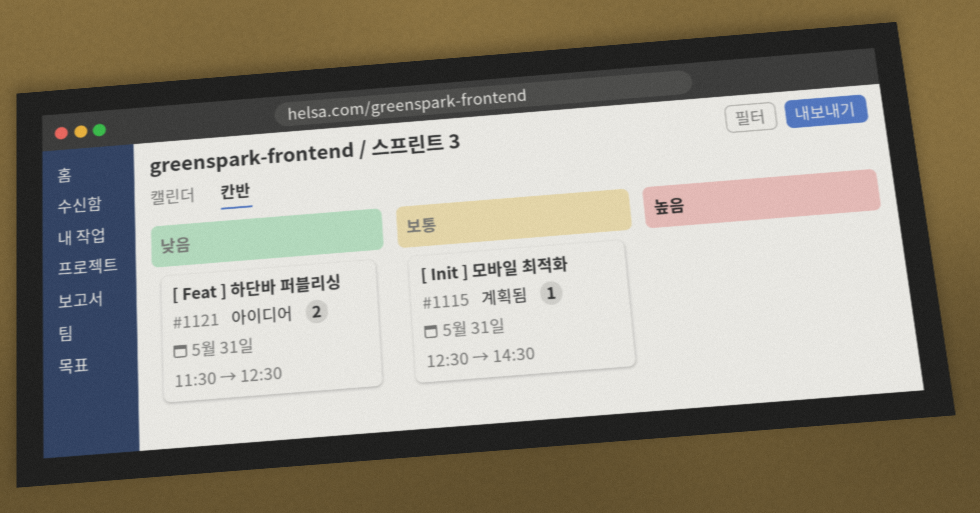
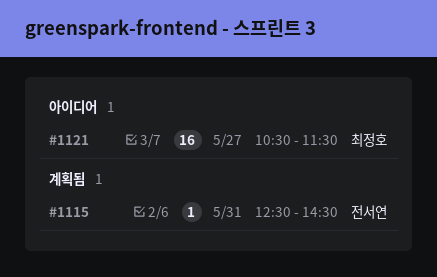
#1121, estimate: 2 -> 16
#1121, day: May 31 -> May 27
#1121, begins: 11:30 -> 10:30
#1121, ends: 12:30 -> 11:30

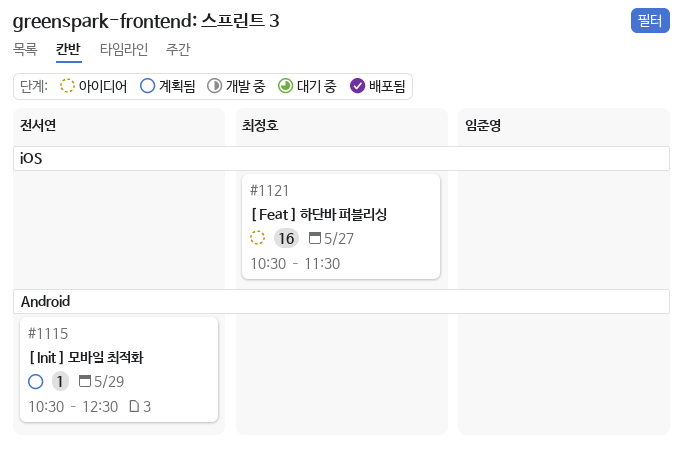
#1115, day: May 31 -> May 29
#1115, begins: 12:30 -> 10:30
#1115, ends: 14:30 -> 12:30

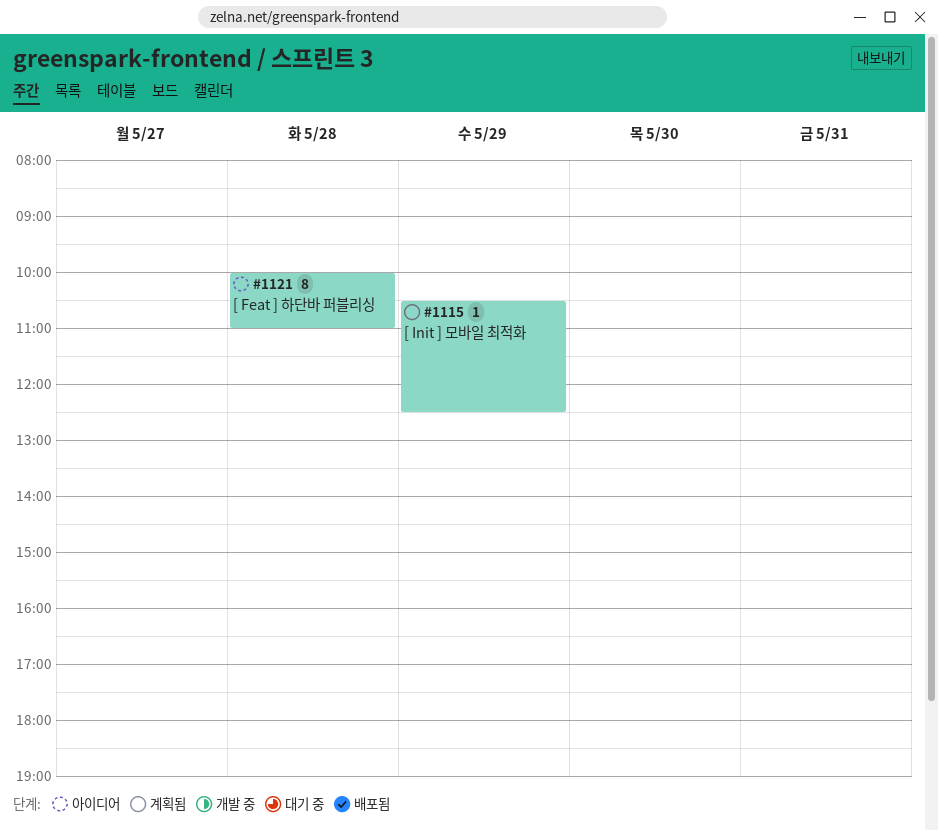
#1121, estimate: 16 -> 8
#1121, day: May 27 -> May 28
#1121, begins: 10:30 -> 10:00
#1121, ends: 11:30 -> 11:00

